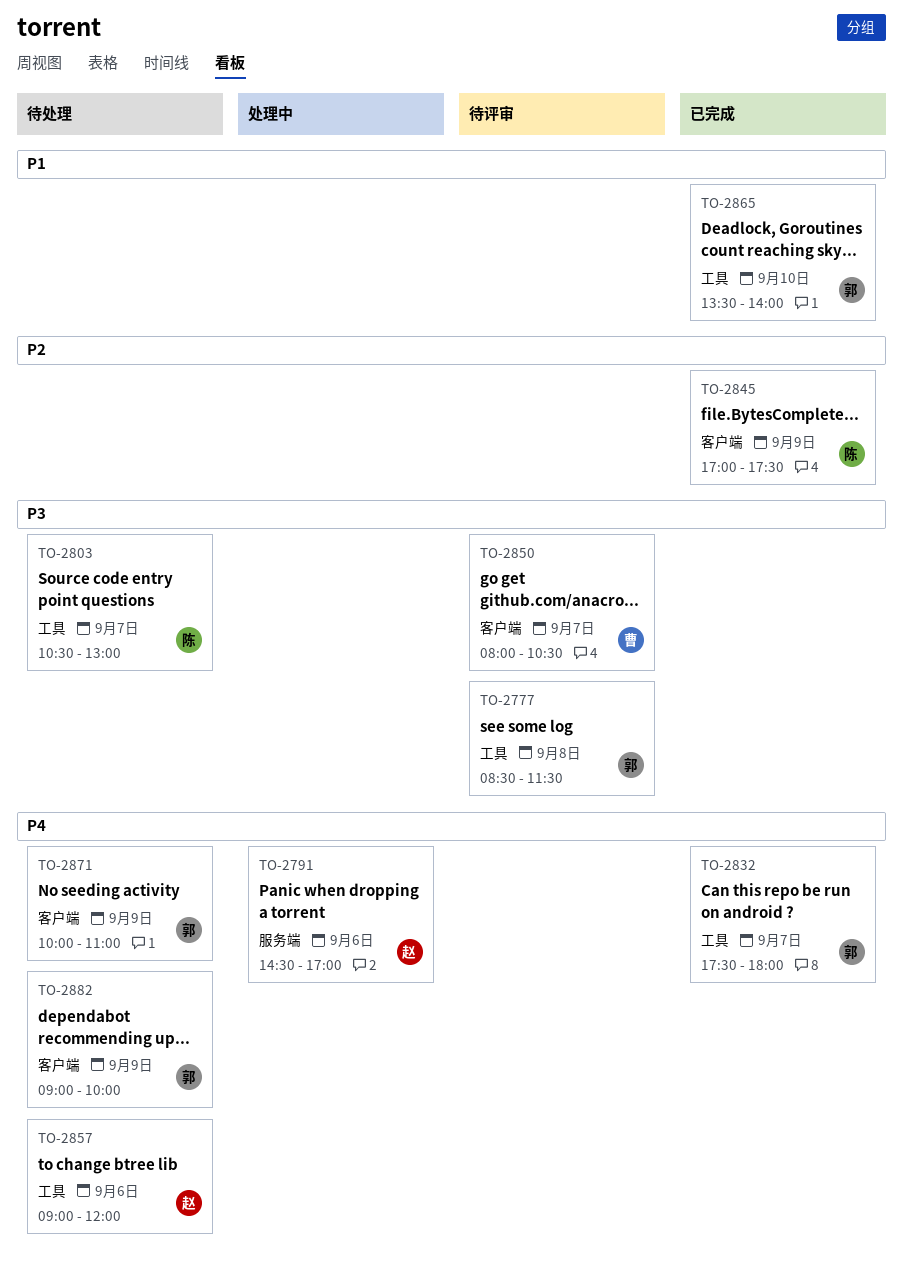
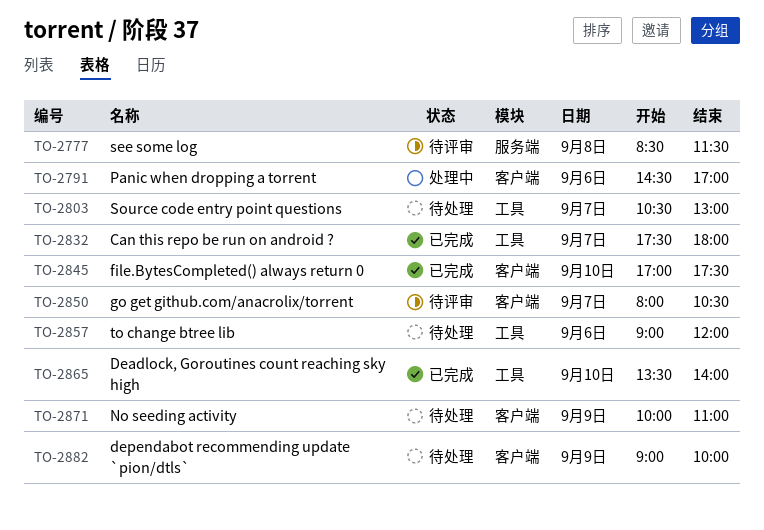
TO-2777, label: 工具 -> 服务端
TO-2791, label: 服务端 -> 客户端
TO-2845, day: Sep 9 -> Sep 10

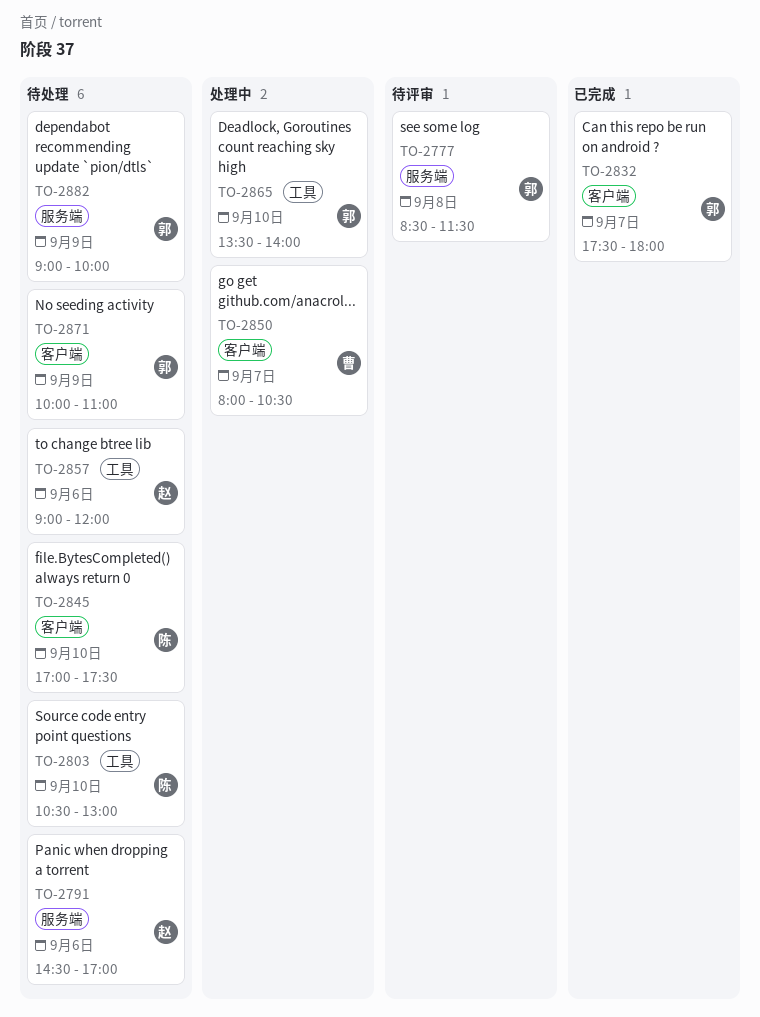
TO-2791, status: 处理中 -> 待处理
TO-2791, label: 客户端 -> 服务端
TO-2803, day: Sep 7 -> Sep 10
TO-2832, label: 工具 -> 客户端
TO-2845, status: 已完成 -> 待处理
TO-2850, status: 待评审 -> 处理中
TO-2865, status: 已完成 -> 处理中
TO-2882, label: 客户端 -> 服务端

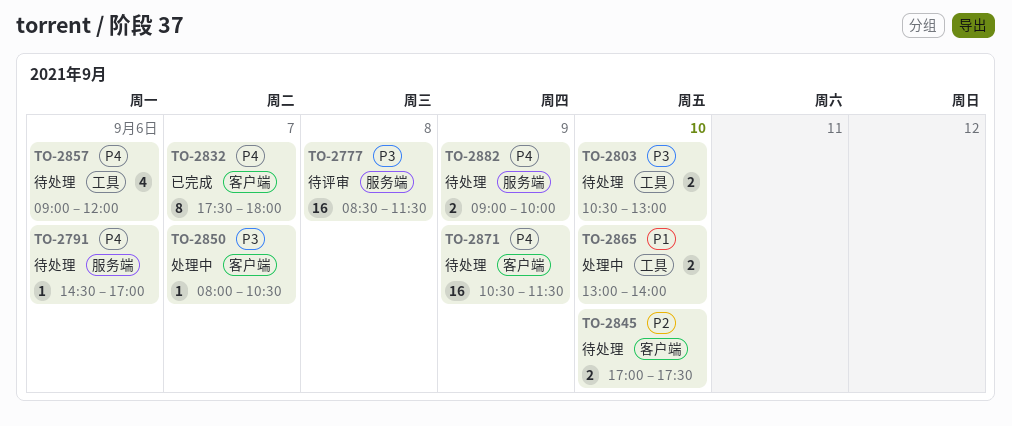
TO-2865, begins: 13:30 -> 13:00
TO-2871, begins: 10:00 -> 10:30
TO-2871, ends: 11:00 -> 11:30

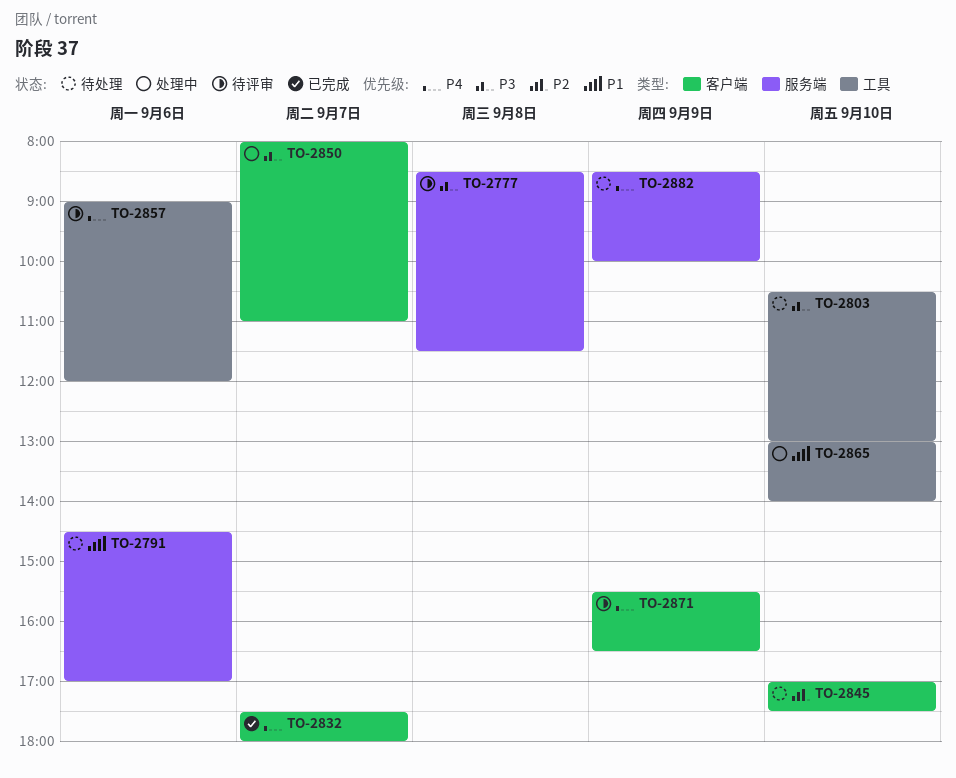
TO-2791, priority: P4 -> P1
TO-2850, ends: 10:30 -> 11:00
TO-2857, status: 待处理 -> 待评审
TO-2871, status: 待处理 -> 待评审
TO-2871, begins: 10:30 -> 15:30
TO-2871, ends: 11:30 -> 16:30
TO-2882, begins: 09:00 -> 08:30

